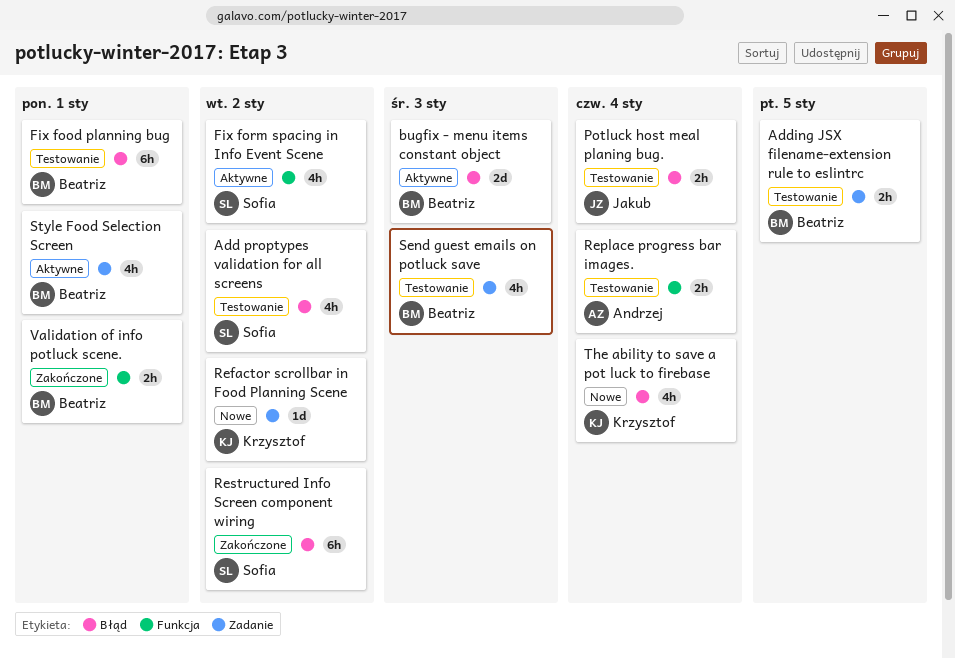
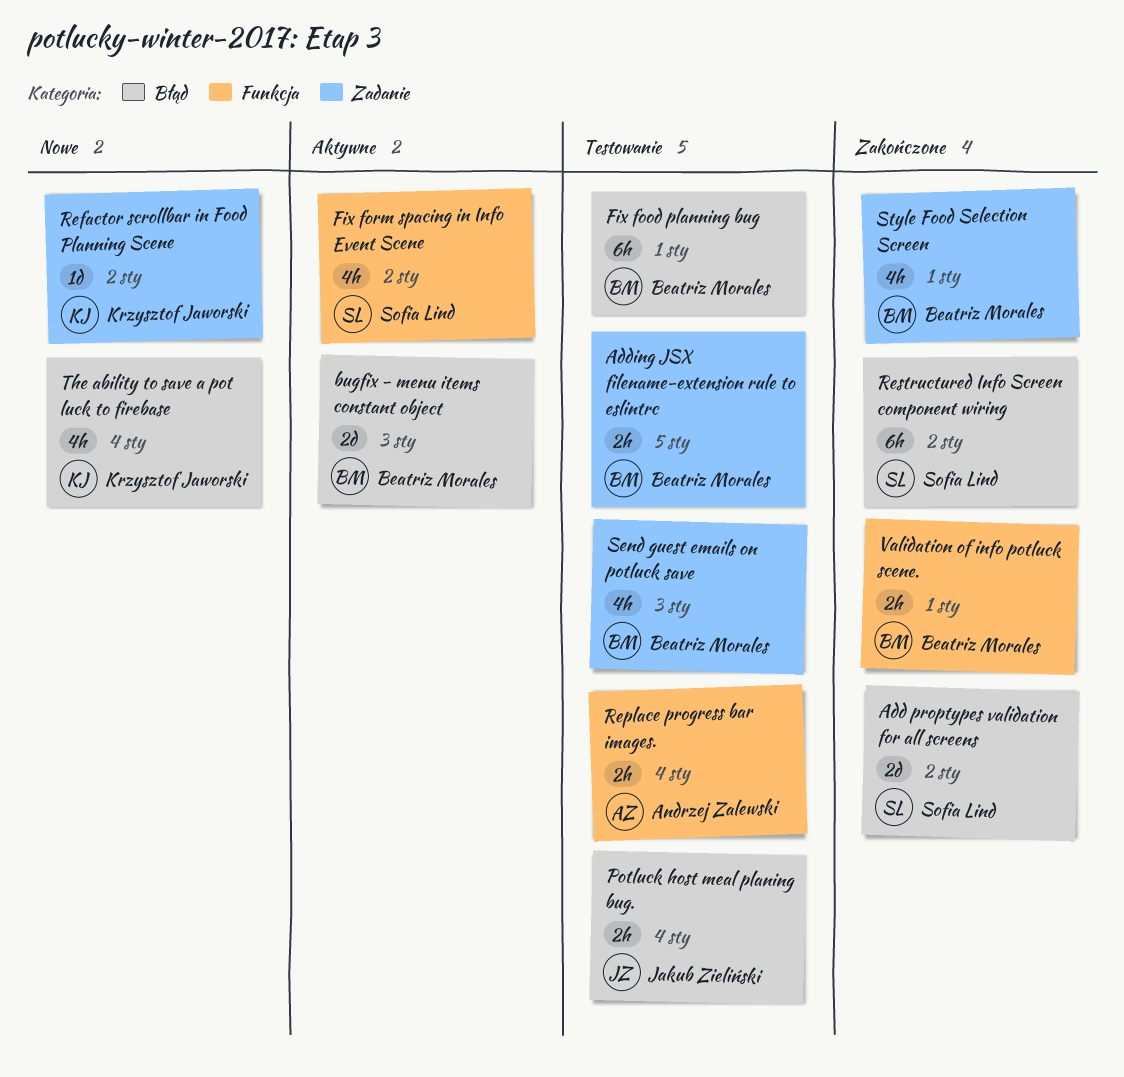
Add proptypes validation for all screens, status: Testowanie -> Zakończone
Add proptypes validation for all screens, estimate: 4h -> 2d
Style Food Selection Screen, status: Aktywne -> Zakończone

